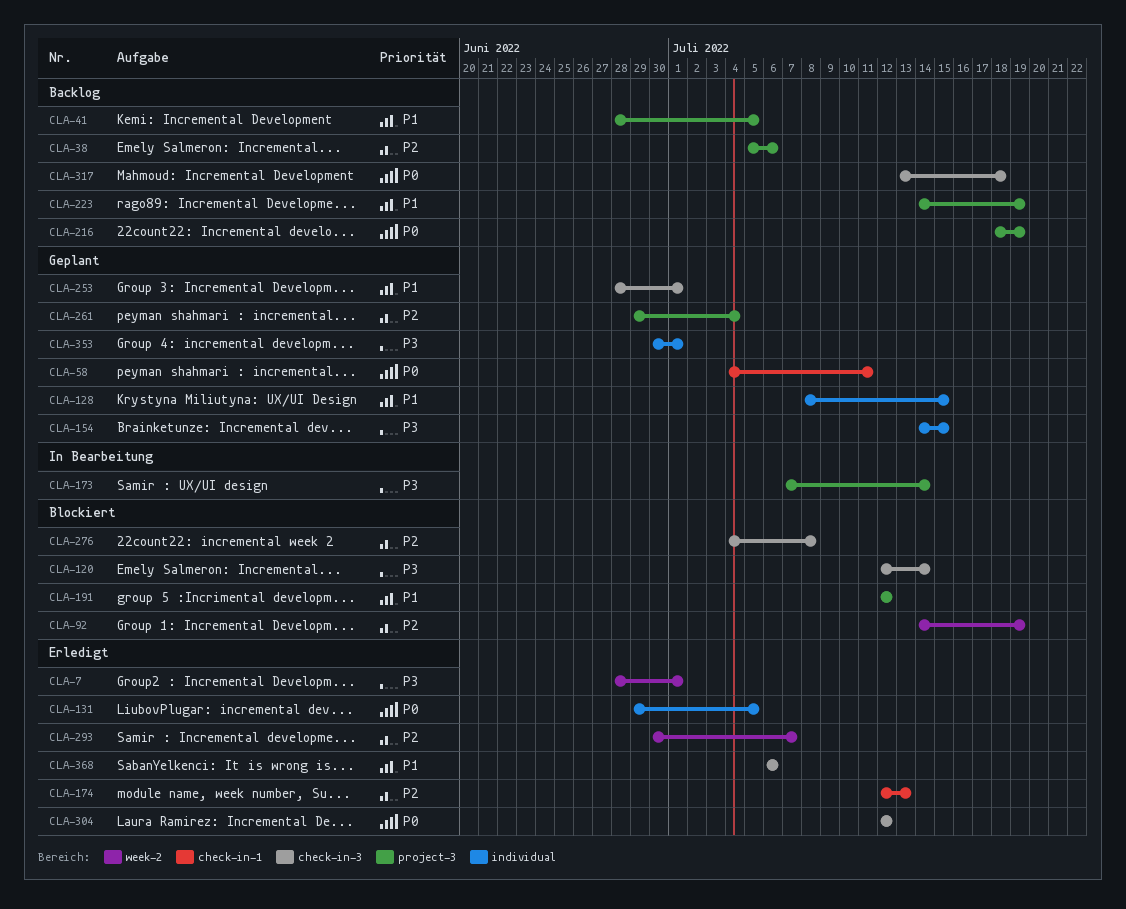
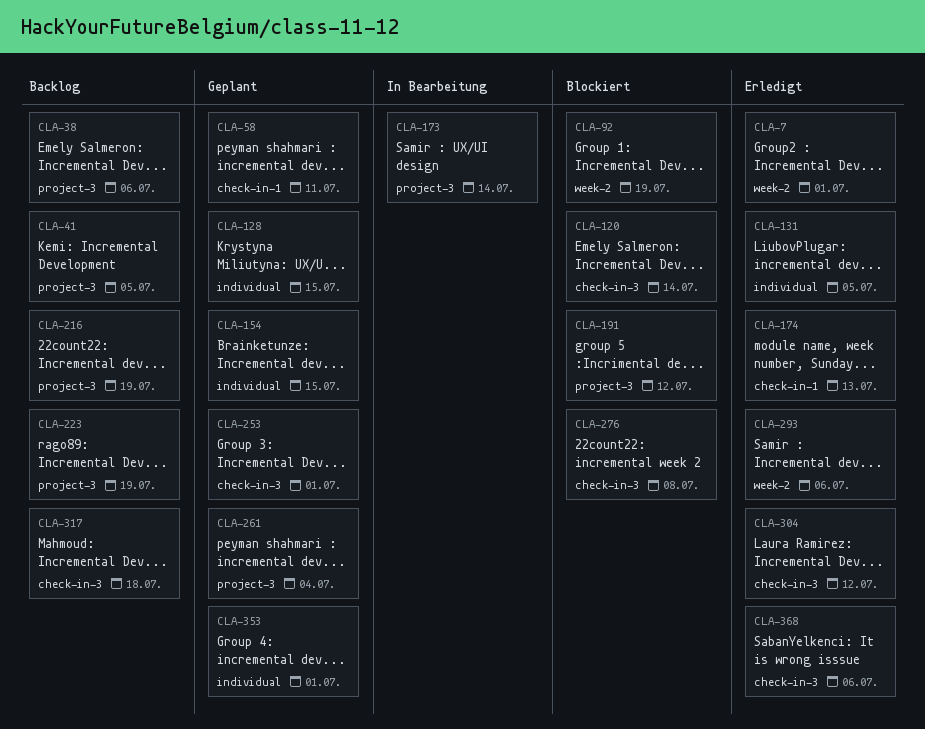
CLA-293, due: Jul 7 -> Jul 6

